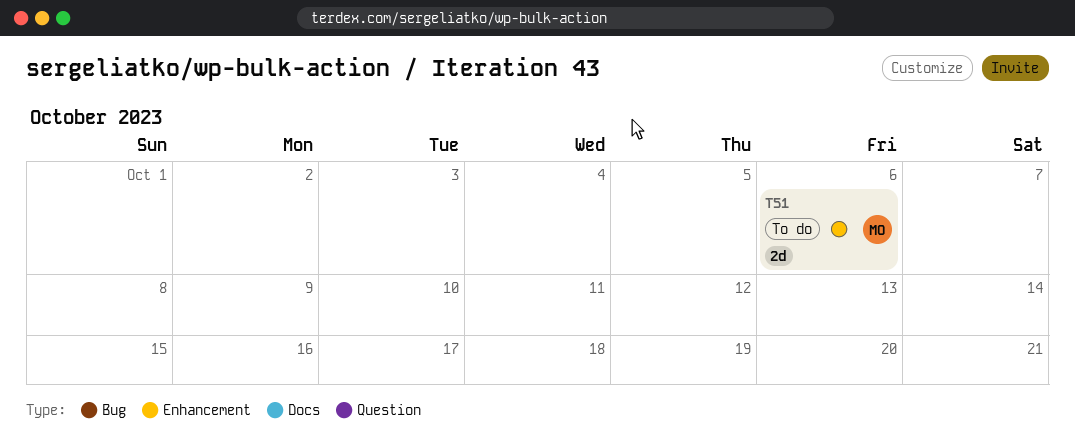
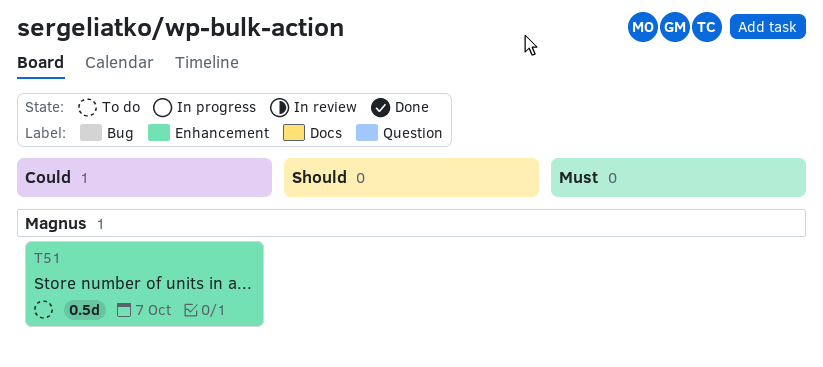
T51, estimate: 2d -> 0.5d
T51, due: Oct 6 -> Oct 7

